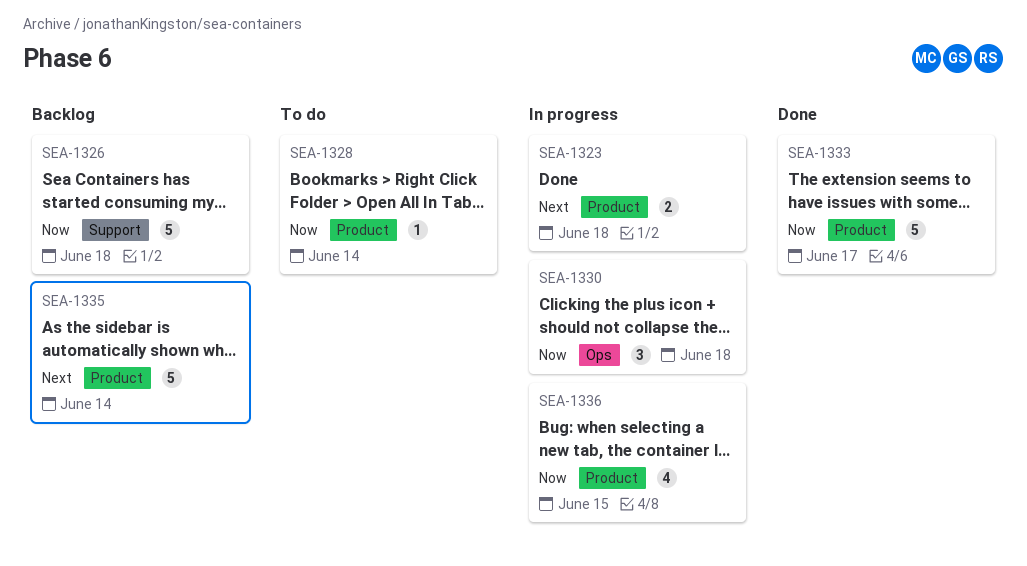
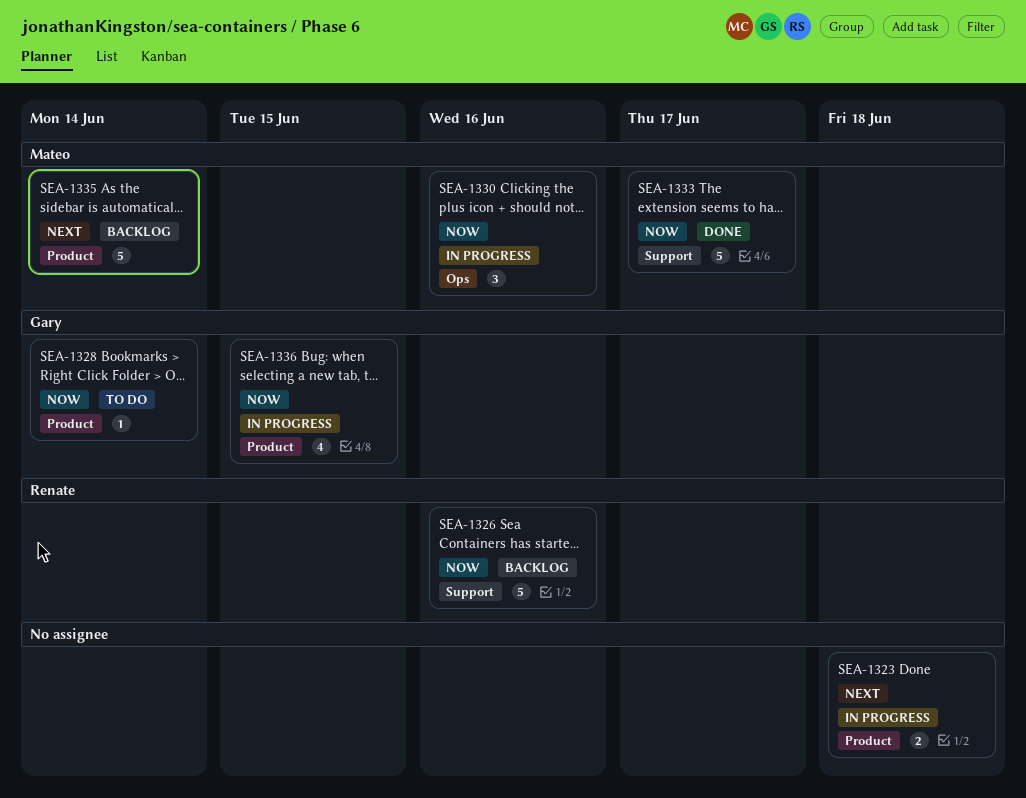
SEA-1326, due: Jun 18 -> Jun 16
SEA-1330, due: Jun 18 -> Jun 16
SEA-1333, label: Product -> Support

